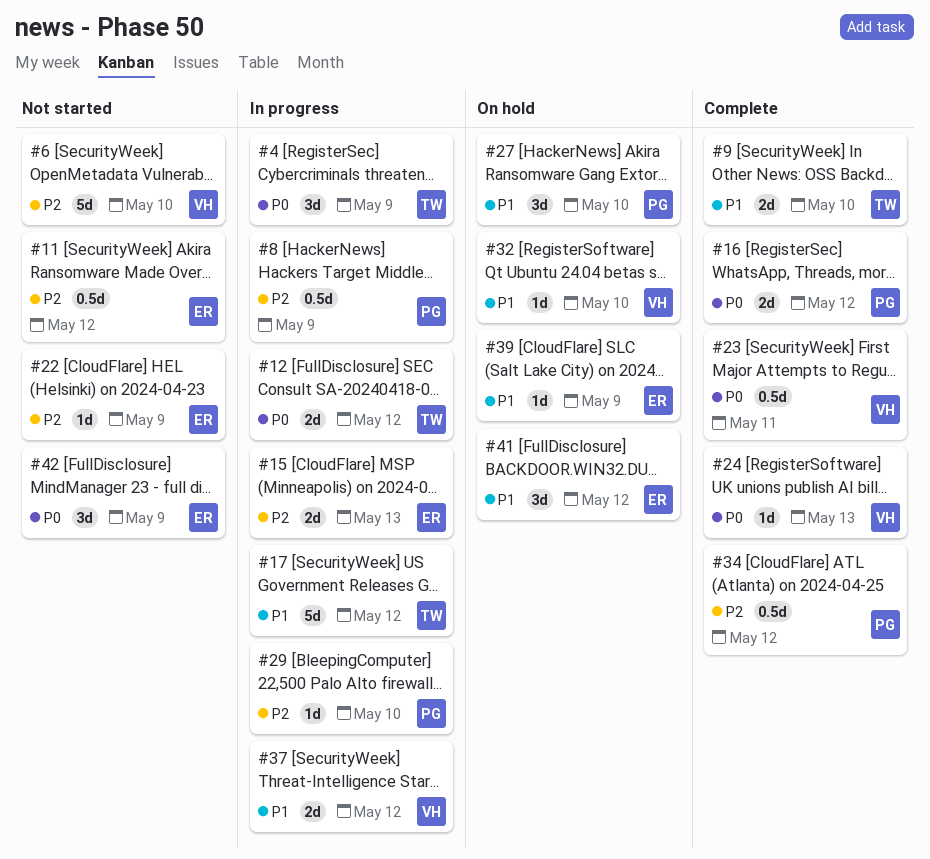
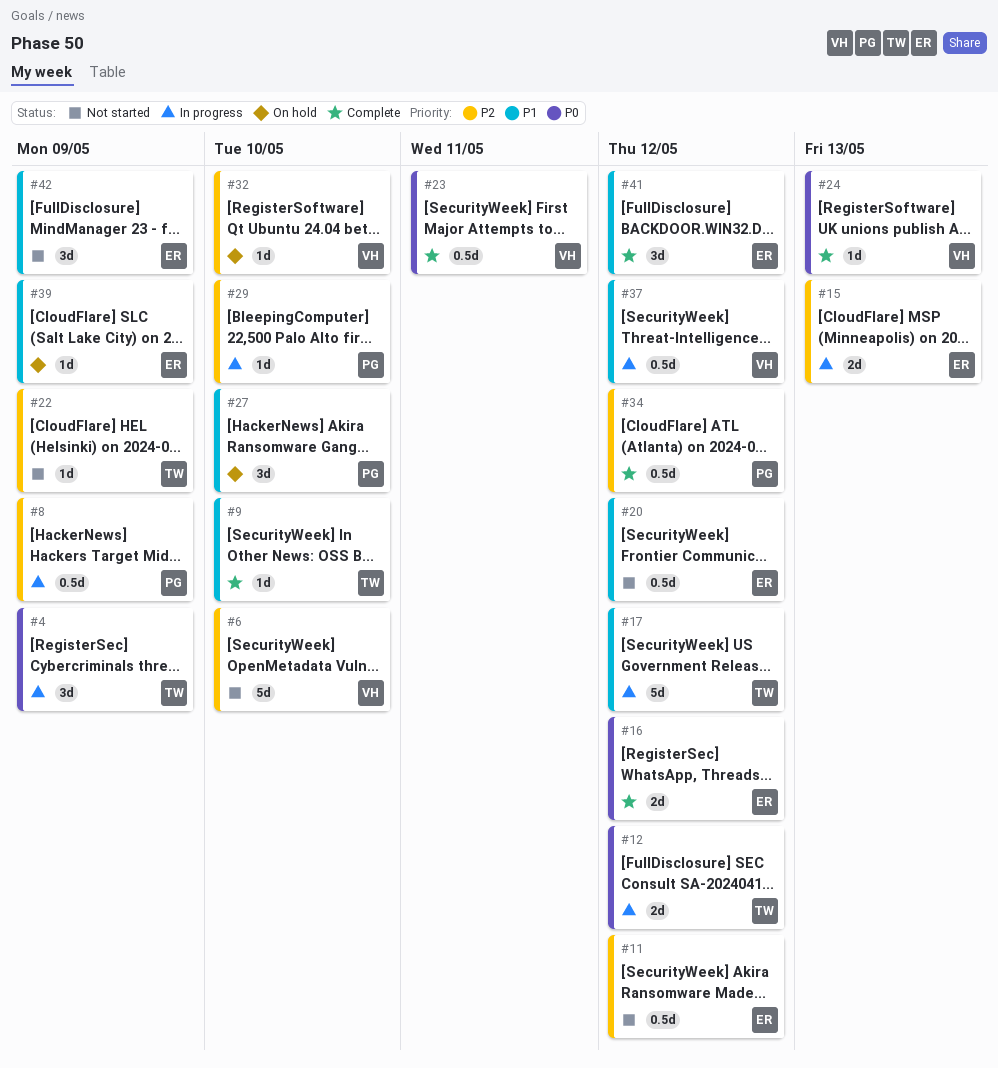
#9, estimate: 2d -> 1d
#16, owner: PG -> ER
#20: none -> present
#22, owner: ER -> TW
#32, priority: P1 -> P2
#37, estimate: 2d -> 0.5d
#41, status: On hold -> Complete
#42, priority: P0 -> P1

